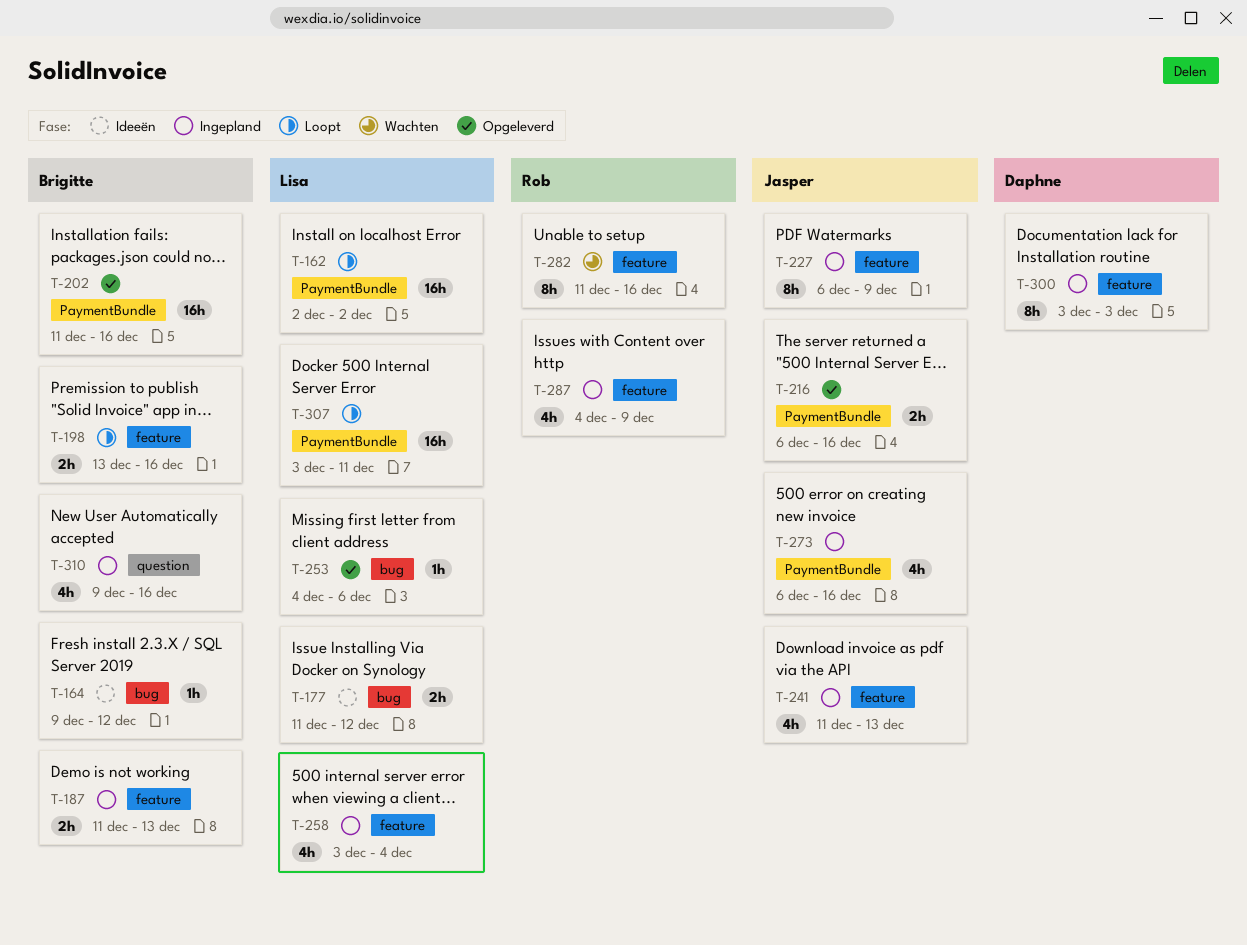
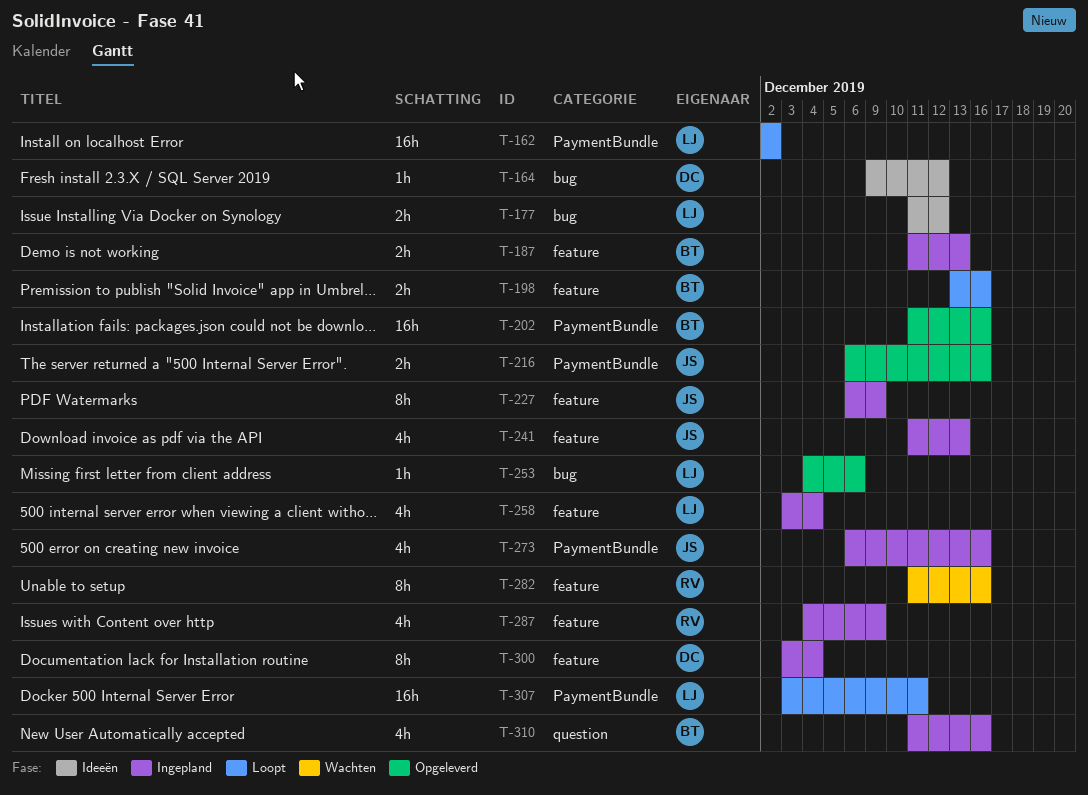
T-164, owner: Brigitte -> Daphne
T-300, due: Dec 3 -> Dec 4
T-310, start: Dec 9 -> Dec 11

